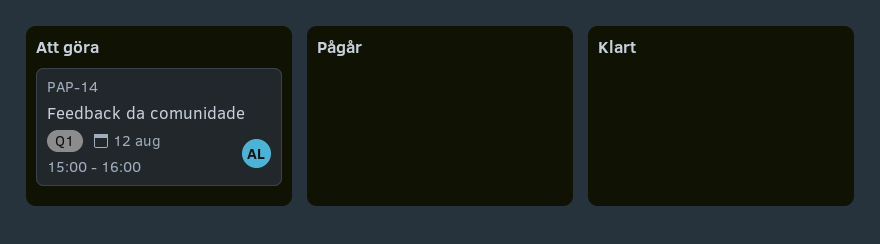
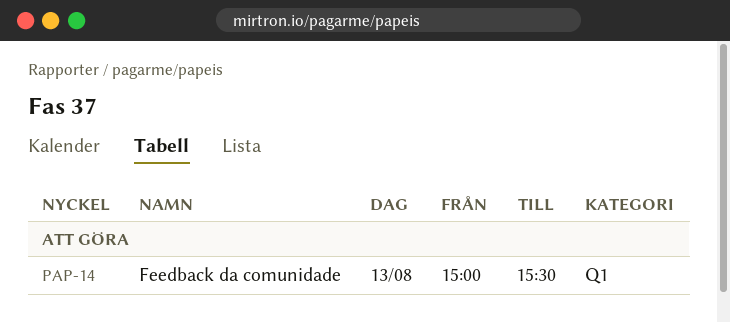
PAP-14, day: Aug 12 -> Aug 13
PAP-14, ends: 16:00 -> 15:30

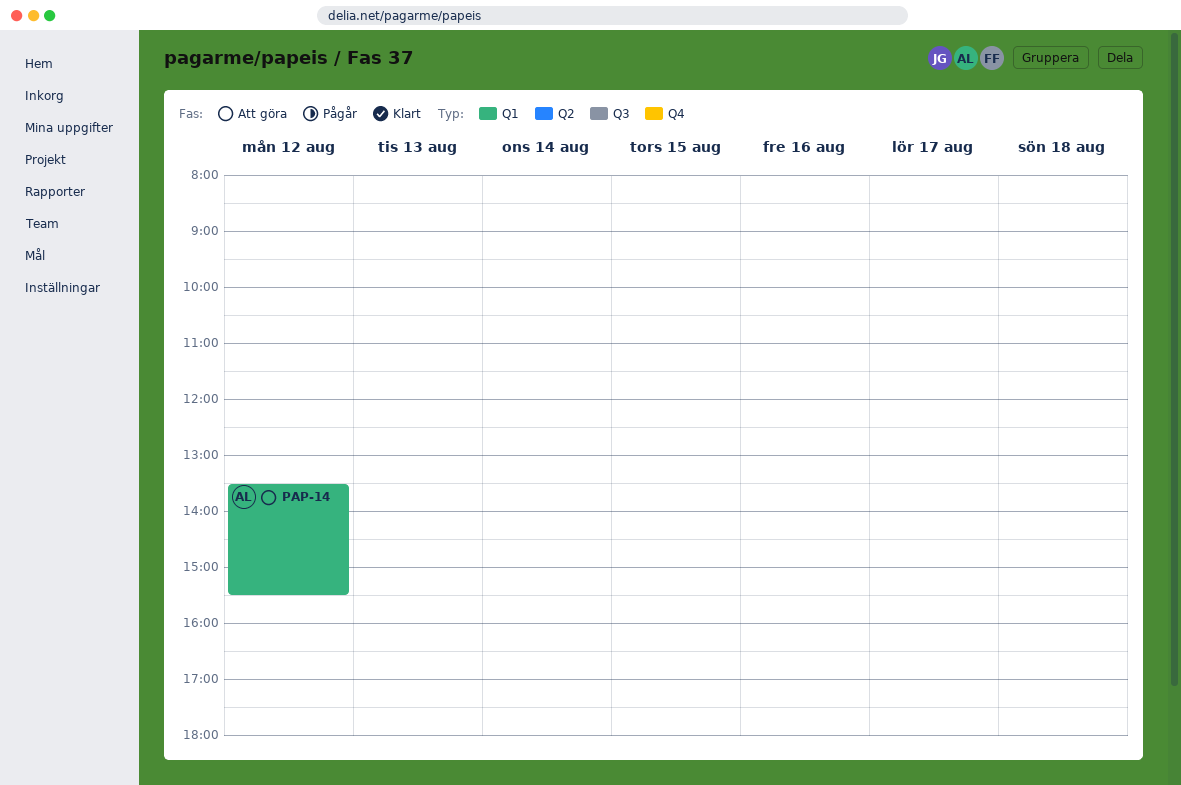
PAP-14, day: Aug 13 -> Aug 12
PAP-14, begins: 15:00 -> 13:30

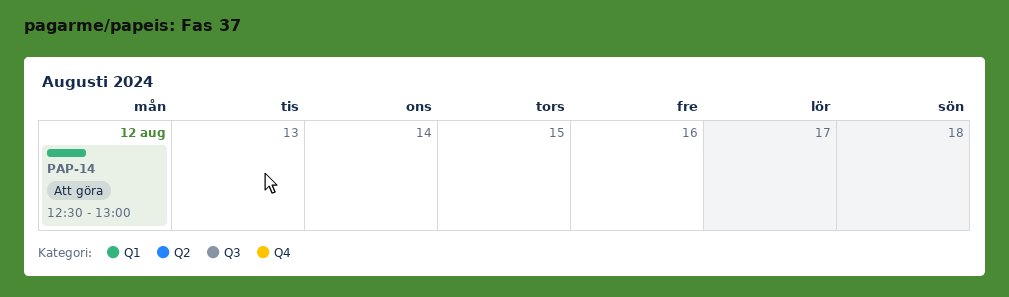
PAP-14, begins: 13:30 -> 12:30
PAP-14, ends: 15:30 -> 13:00

